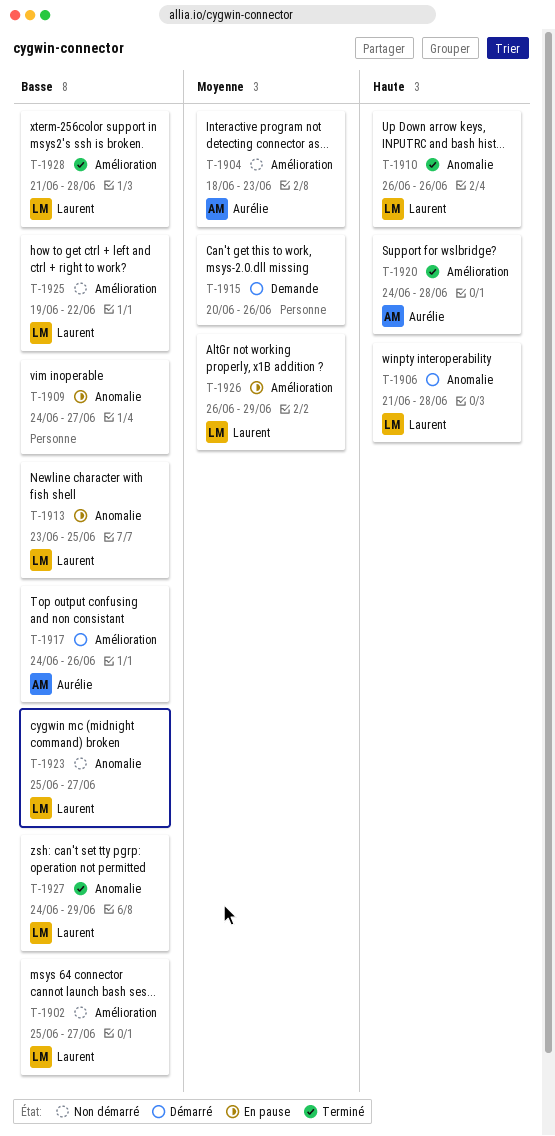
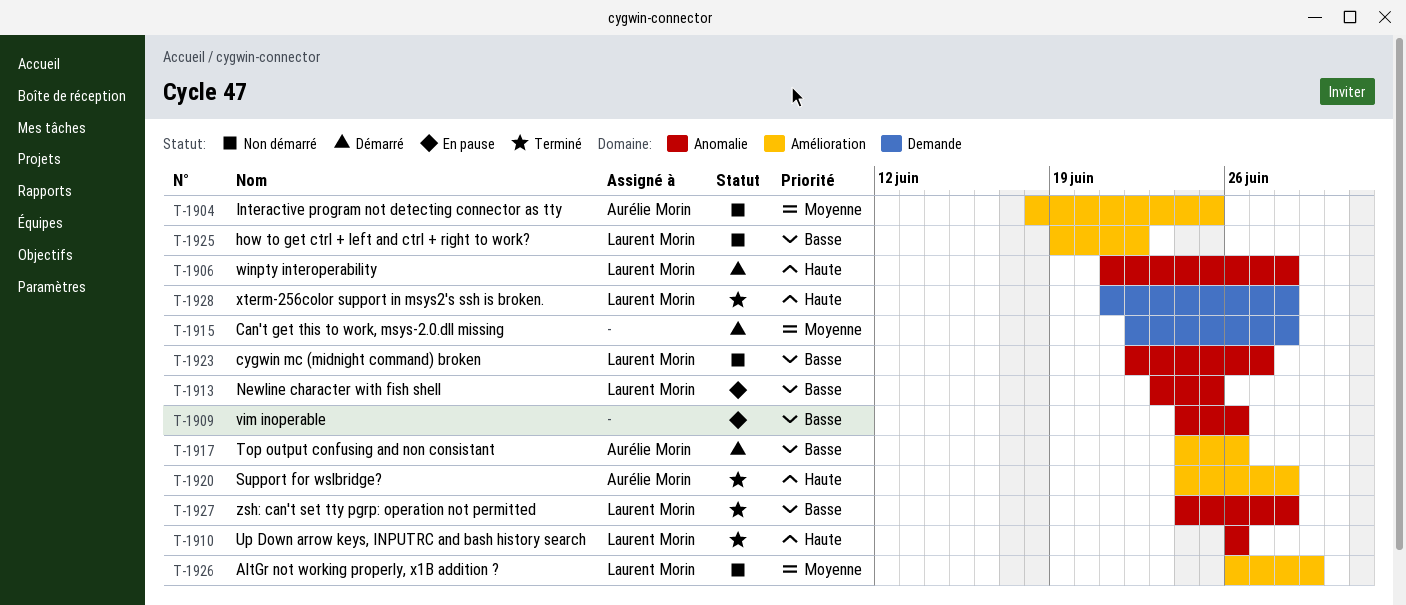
T-1902: present -> none
T-1904, due: Jun 23 -> Jun 25
T-1909, due: Jun 27 -> Jun 26
T-1915, start: Jun 20 -> Jun 22
T-1915, due: Jun 26 -> Jun 28
T-1923, start: Jun 25 -> Jun 22
T-1926, status: En pause -> Non démarré
T-1927, due: Jun 29 -> Jun 28
T-1928, priority: Basse -> Haute
T-1928, label: Amélioration -> Demande

